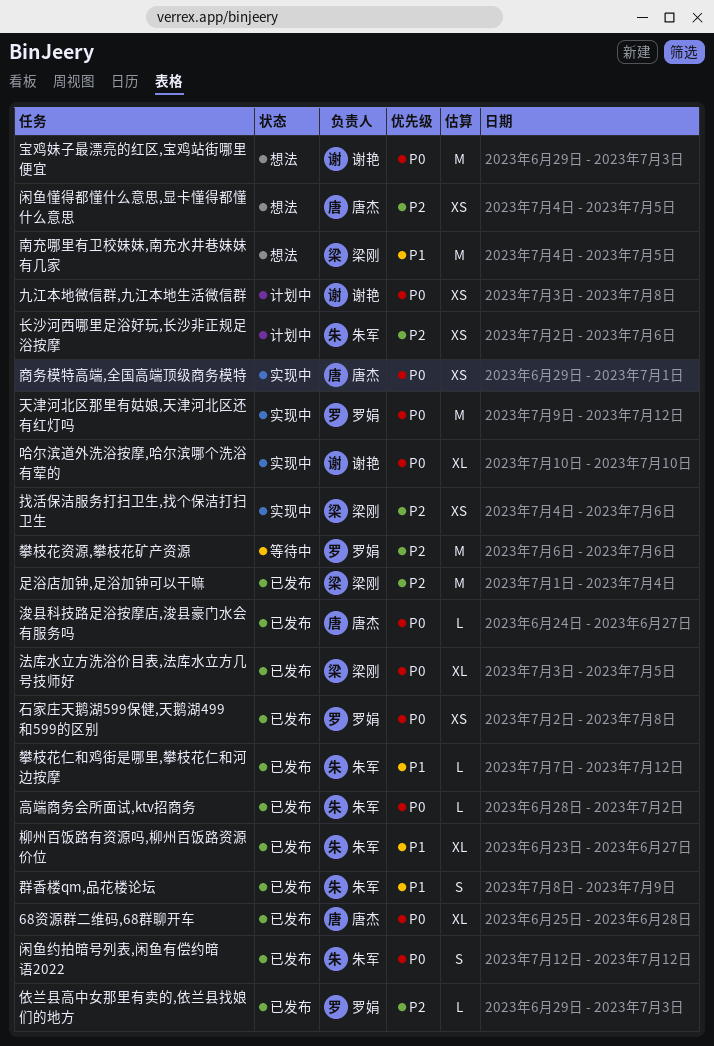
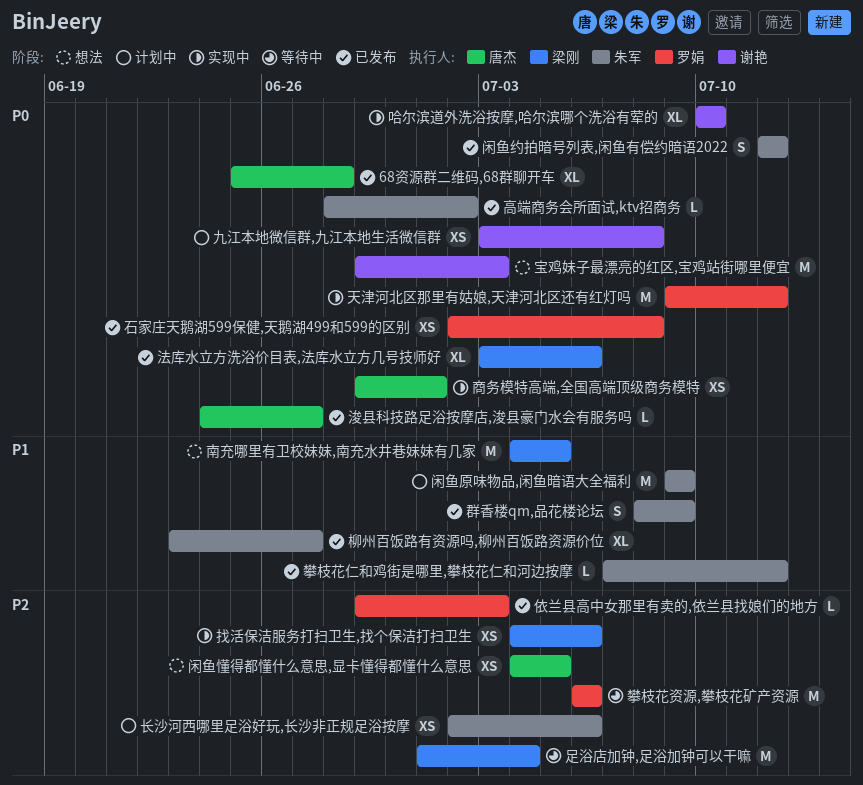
法库水立方洗浴价目表,法库水立方几号技师好, due: Jul 5 -> Jul 6
足浴店加钟,足浴加钟可以干嘛, status: 已发布 -> 等待中
闲鱼原味物品,闲鱼暗语大全福利: none -> present

